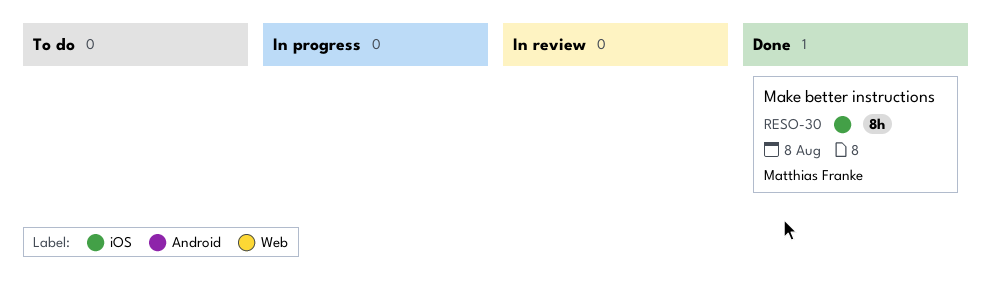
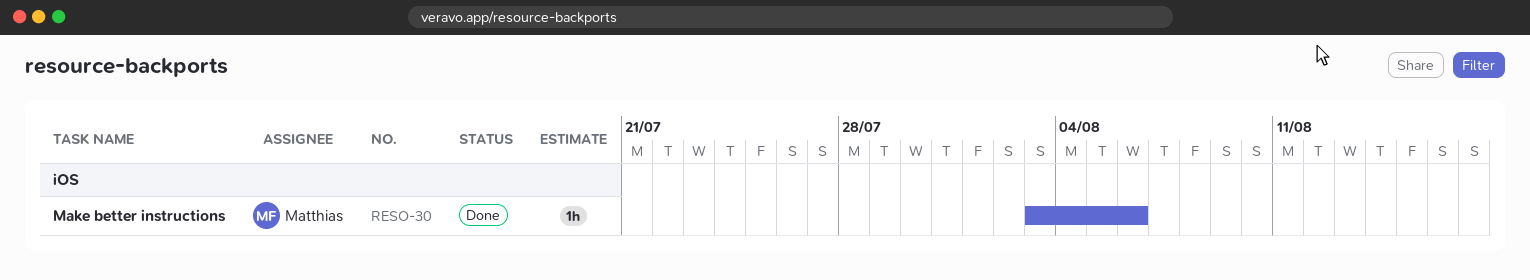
RESO-30, estimate: 8h -> 1h
RESO-30, due: Aug 8 -> Aug 6

